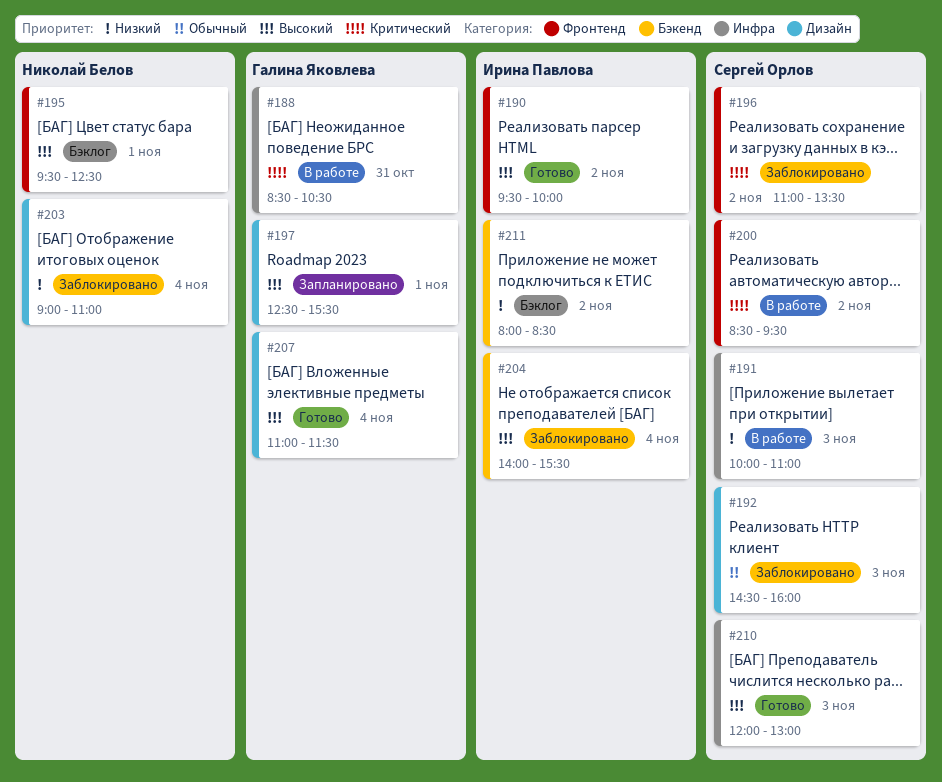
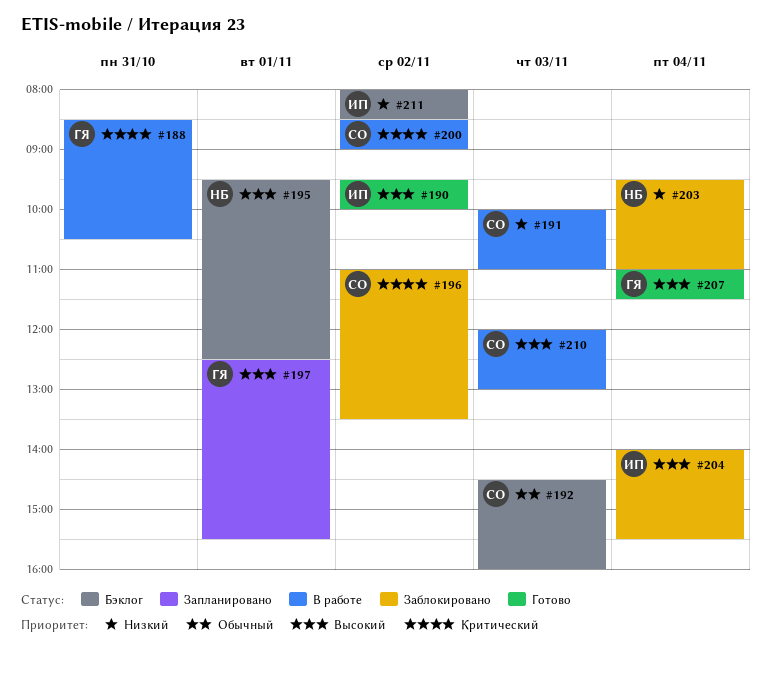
#192, status: Заблокировано -> Бэклог
#200, ends: 09:30 -> 09:00
#203, begins: 09:00 -> 09:30
#210, status: Готово -> В работе

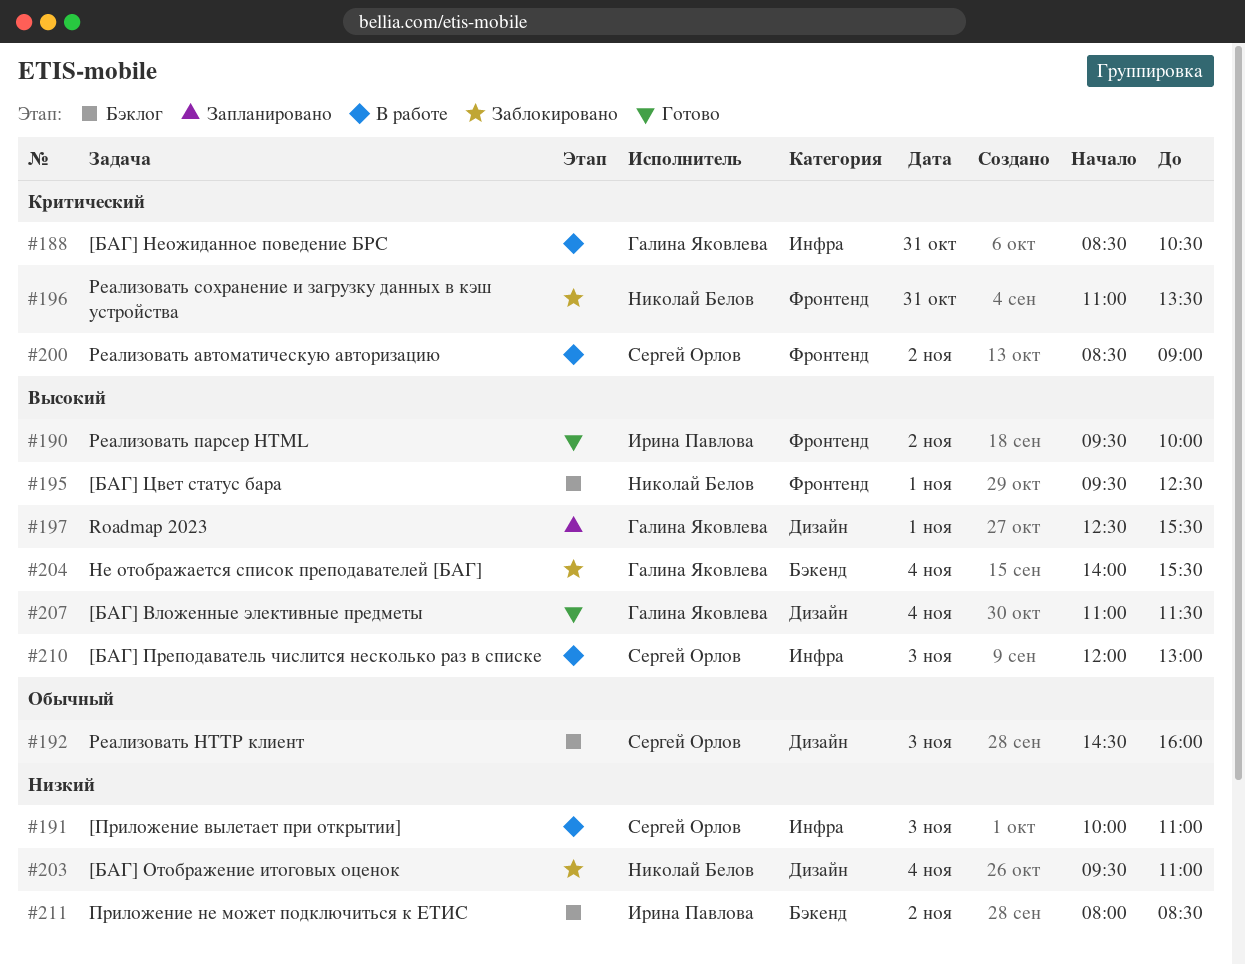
#196, owner: Сергей Орлов -> Николай Белов
#196, day: Nov 2 -> Oct 31
#204, owner: Ирина Павлова -> Галина Яковлева

